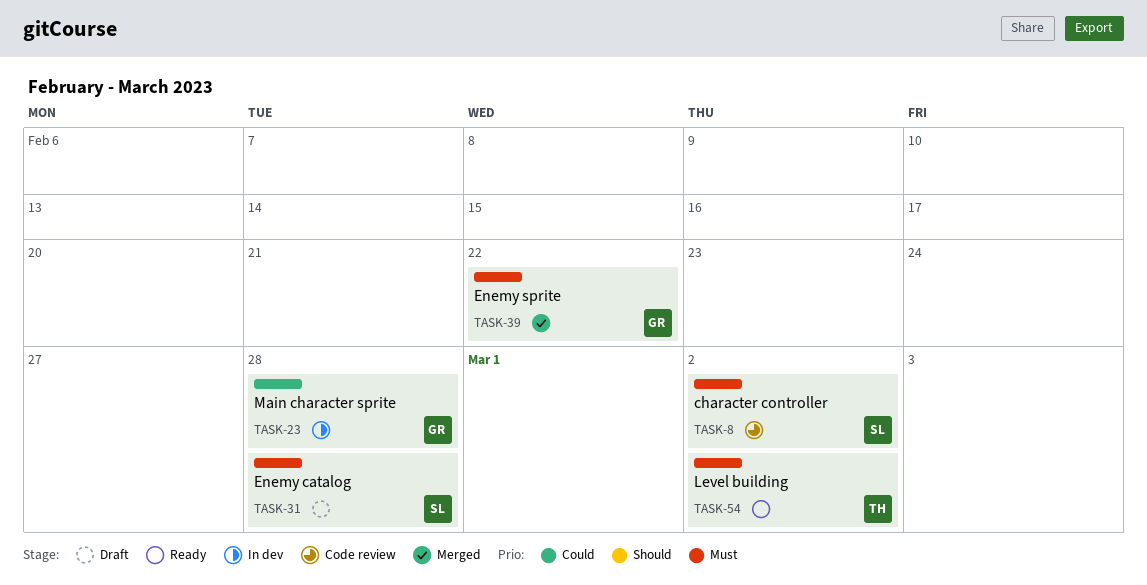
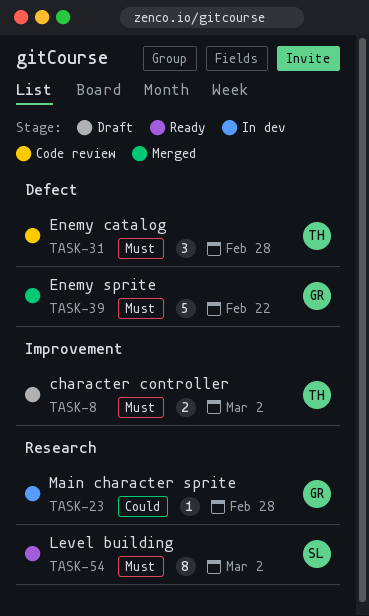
TASK-8, status: Code review -> Draft
TASK-8, owner: SL -> TH
TASK-31, status: Draft -> Code review
TASK-31, owner: SL -> TH
TASK-54, owner: TH -> SL

